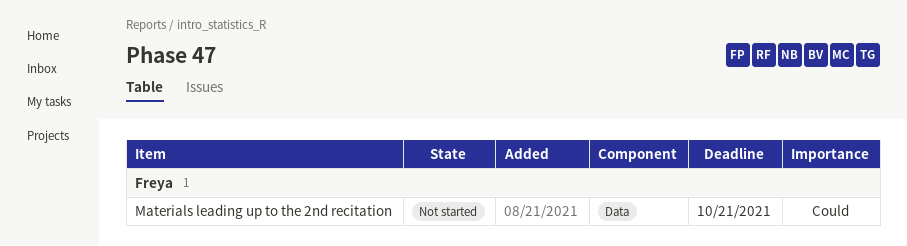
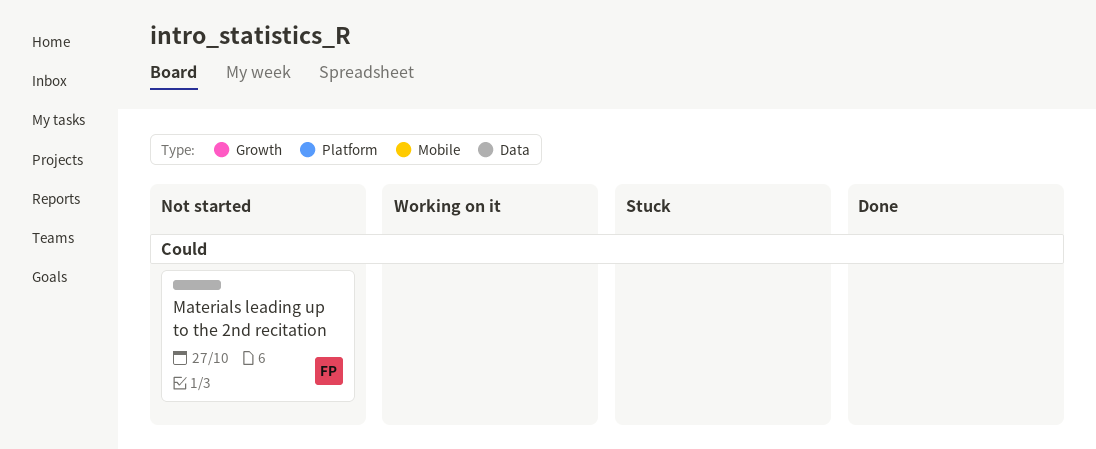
Materials leading up to the 2nd recitation, due: Oct 21 -> Oct 27

